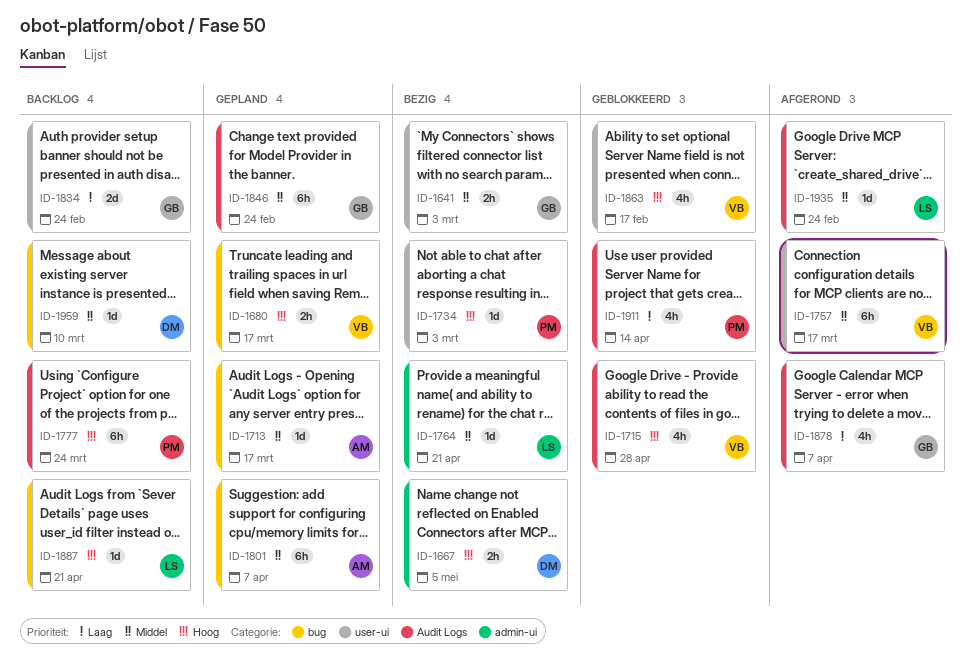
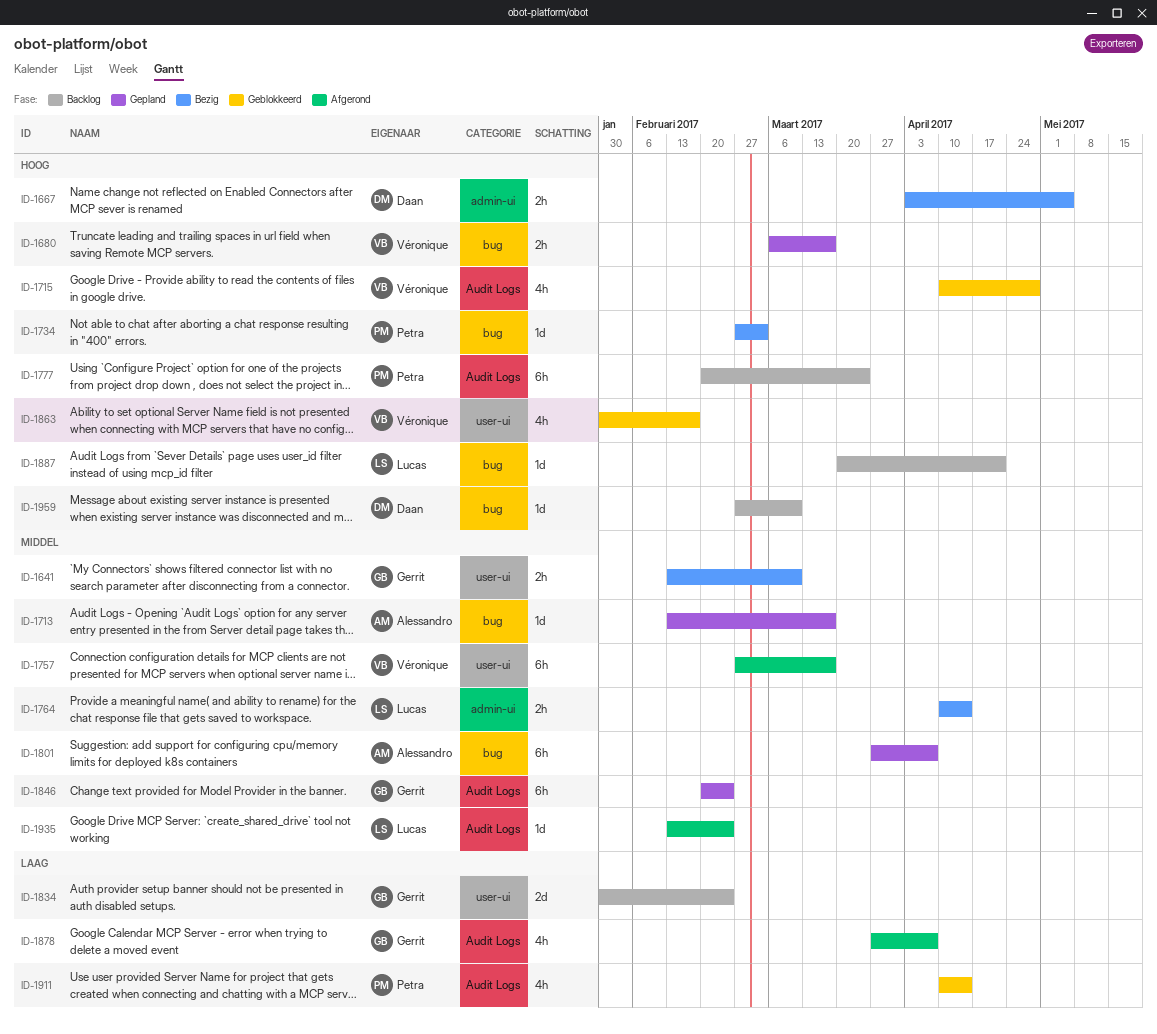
ID-1641, due: Mar 3 -> Mar 10
ID-1734, label: user-ui -> bug
ID-1764, estimate: 1d -> 2h
ID-1764, due: Apr 21 -> Apr 14
ID-1959, priority: Middel -> Hoog

